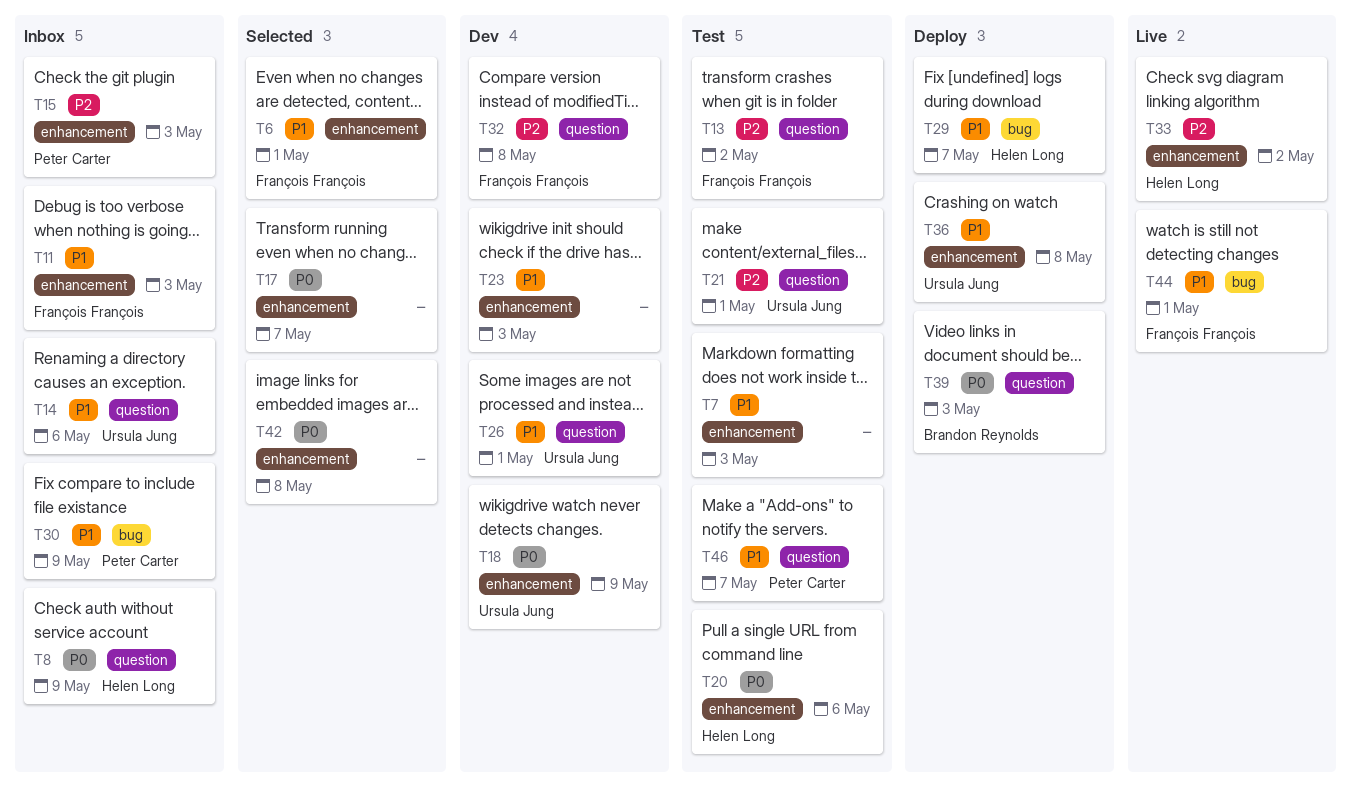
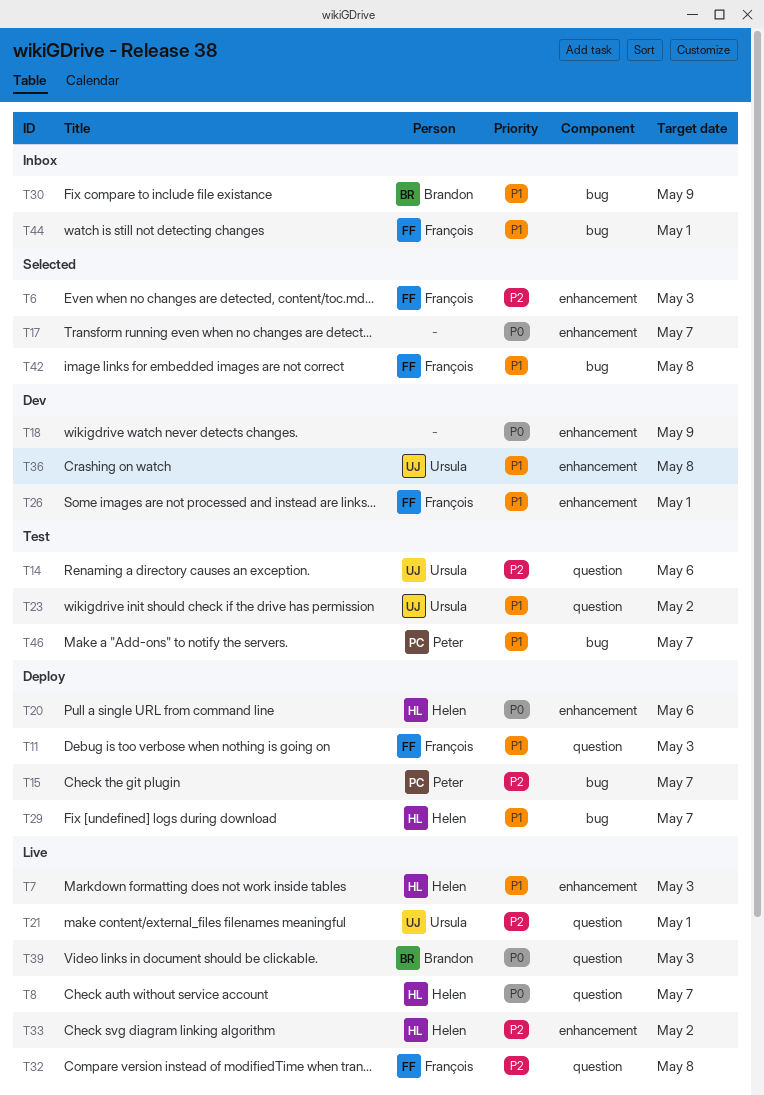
T6, priority: P1 -> P2
T6, due: May 1 -> May 3
T7, status: Test -> Live
T7, owner: none -> Helen Long
T8, status: Inbox -> Live
T8, due: May 9 -> May 7
T11, status: Inbox -> Deploy
T11, label: enhancement -> question
T13: present -> none
T14, status: Inbox -> Test
T14, priority: P1 -> P2
T15, status: Inbox -> Deploy
T15, label: enhancement -> bug
T15, due: May 3 -> May 7
T18, owner: Ursula Jung -> none
T20, status: Test -> Deploy
T21, status: Test -> Live
T23, status: Dev -> Test
T23, owner: none -> Ursula Jung
T23, label: enhancement -> question
T23, due: May 3 -> May 2
T26, owner: Ursula Jung -> François François
T26, label: question -> enhancement
T30, owner: Peter Carter -> Brandon Reynolds
T32, status: Dev -> Live
T36, status: Deploy -> Dev
T39, status: Deploy -> Live
T42, owner: none -> François François
T42, priority: P0 -> P1
T42, label: enhancement -> bug
T44, status: Live -> Inbox
T46, label: question -> bug

